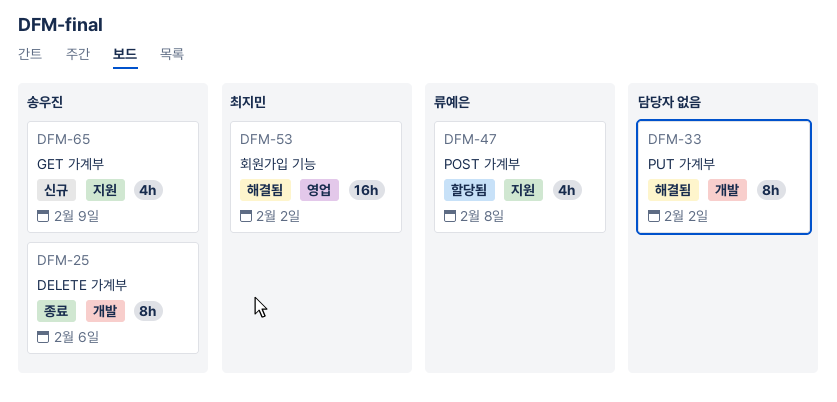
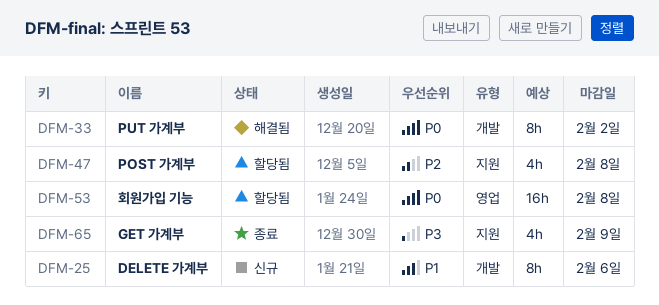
DFM-25, status: 종료 -> 신규
DFM-53, status: 해결됨 -> 할당됨
DFM-53, due: Feb 2 -> Feb 8
DFM-65, status: 신규 -> 종료

